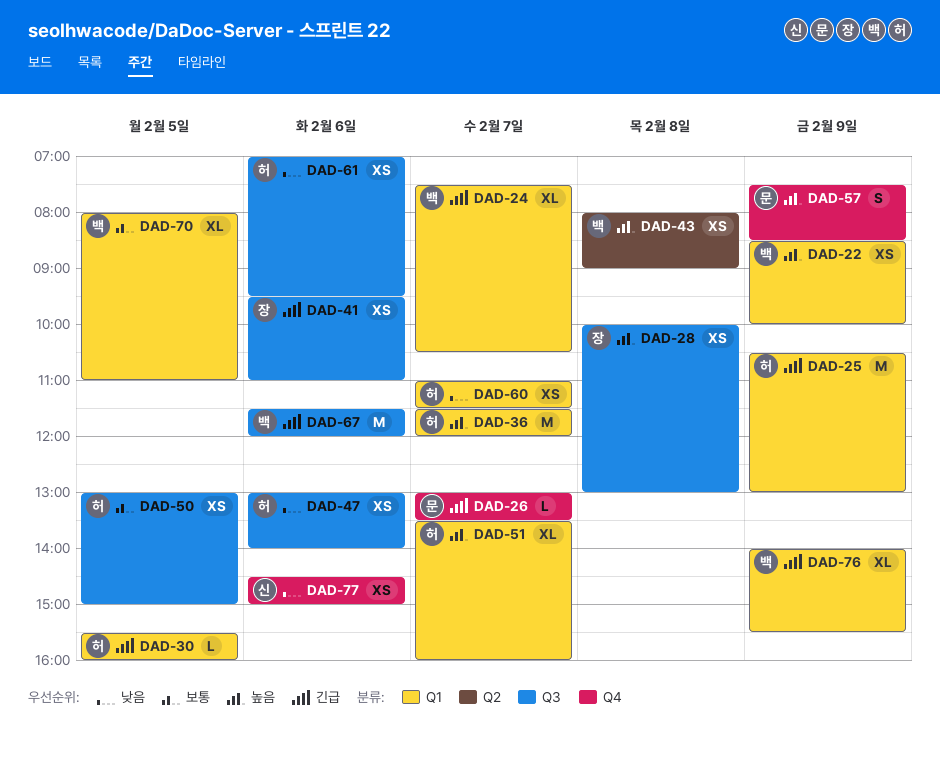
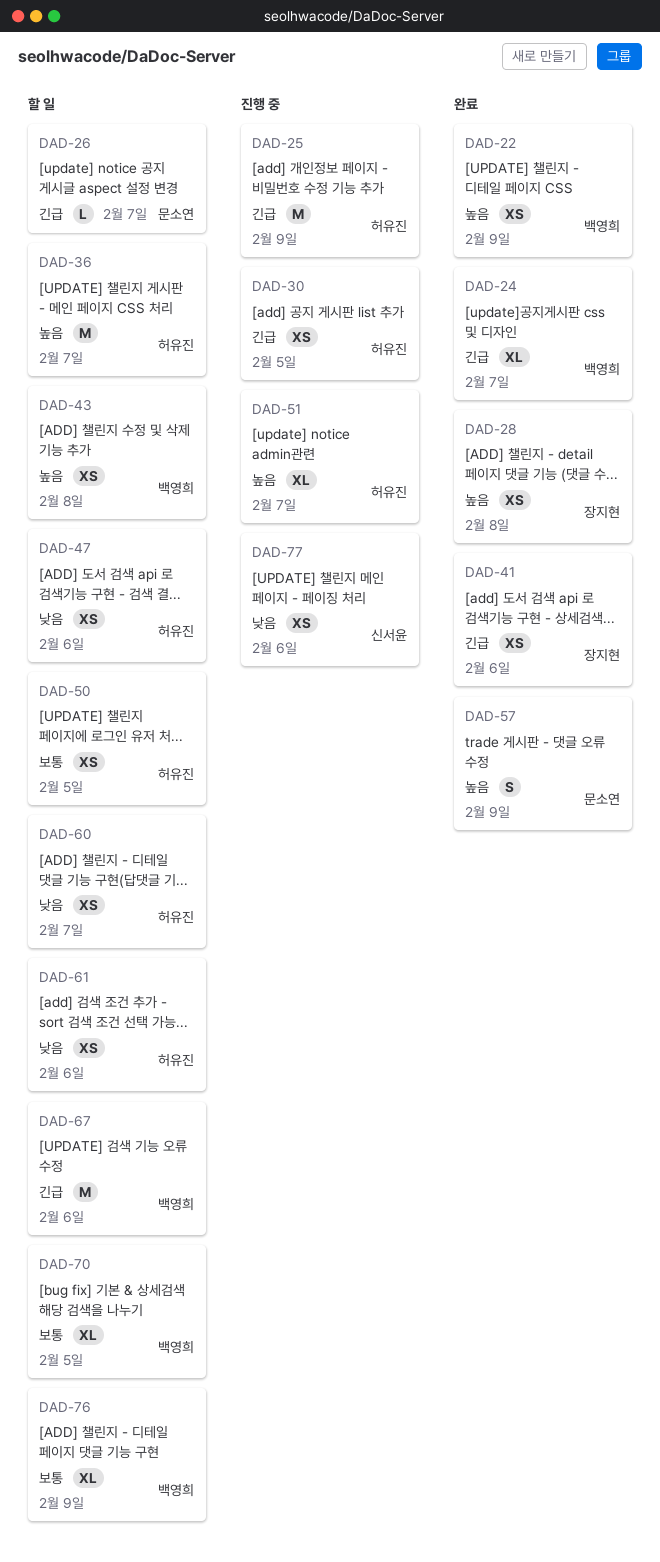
DAD-30, estimate: L -> XS
DAD-76, priority: 긴급 -> 보통

